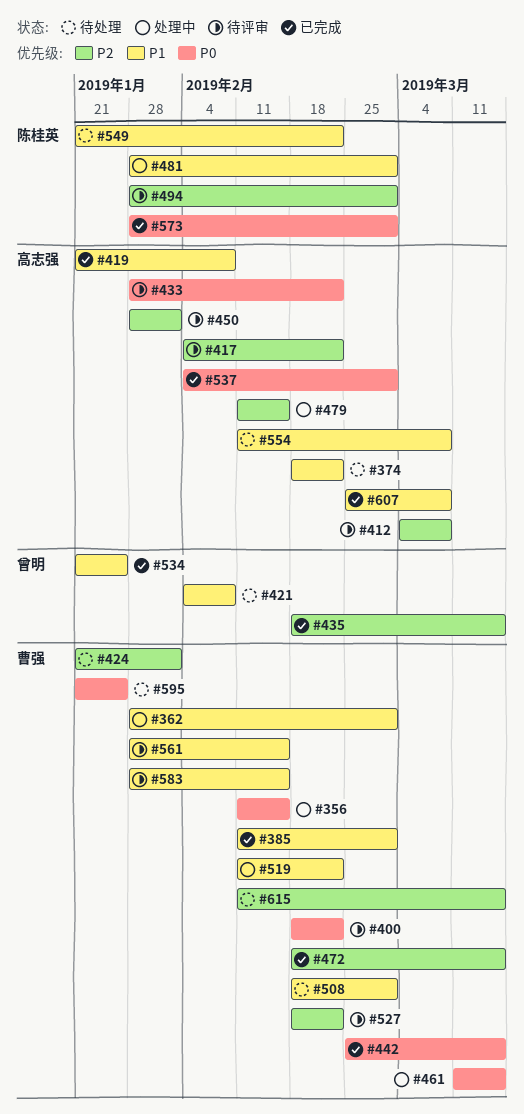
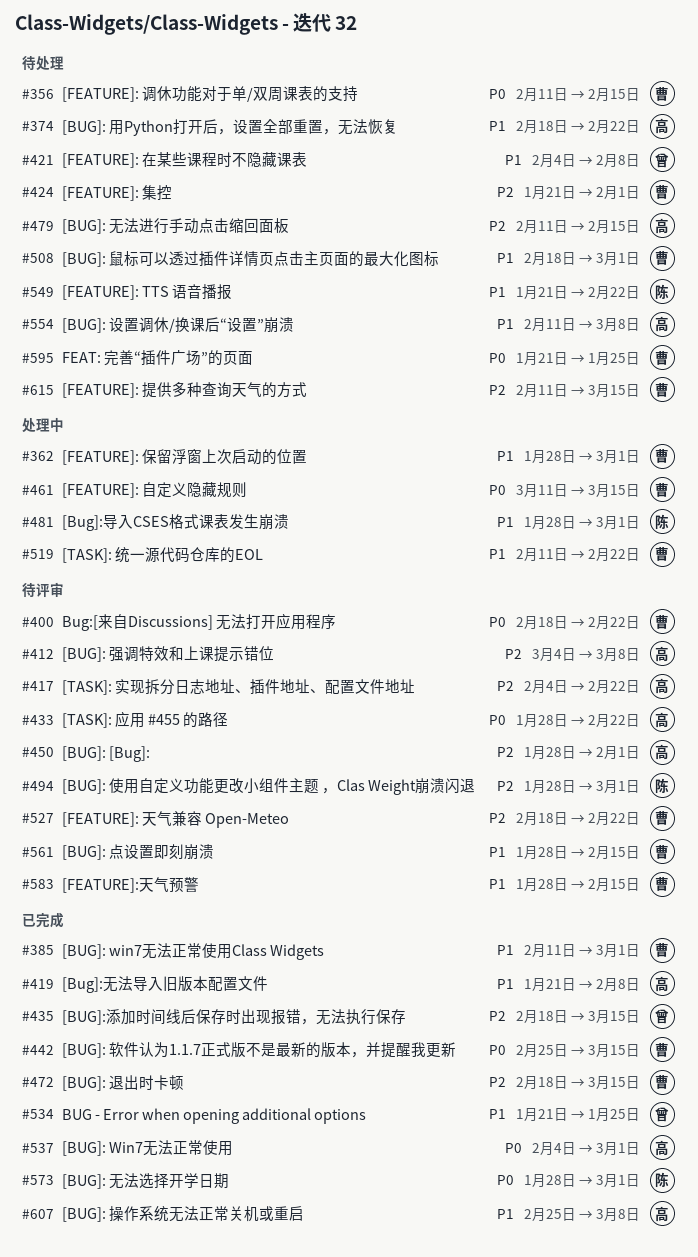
#356, status: 处理中 -> 待处理
#479, status: 处理中 -> 待处理

